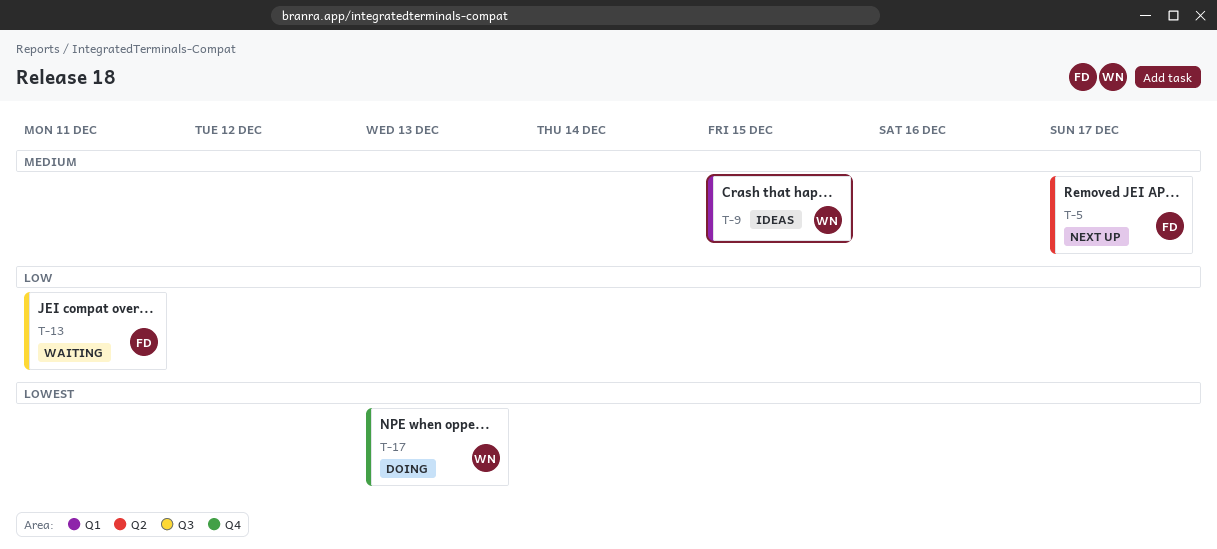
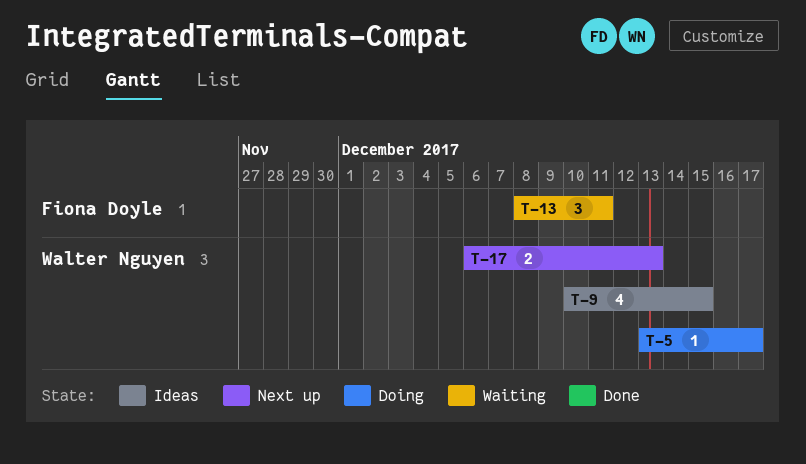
T-5, status: Next up -> Doing
T-5, owner: Fiona Doyle -> Walter Nguyen
T-17, status: Doing -> Next up

